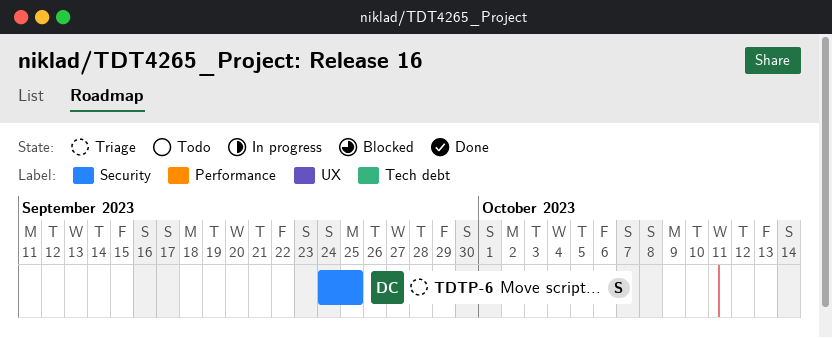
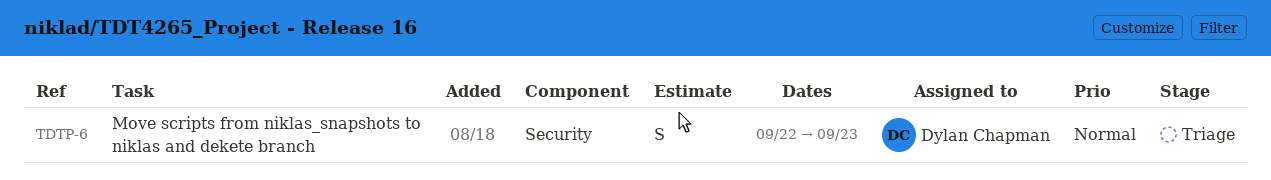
TDTP-6, start: Sep 24 -> Sep 22
TDTP-6, due: Sep 25 -> Sep 23

